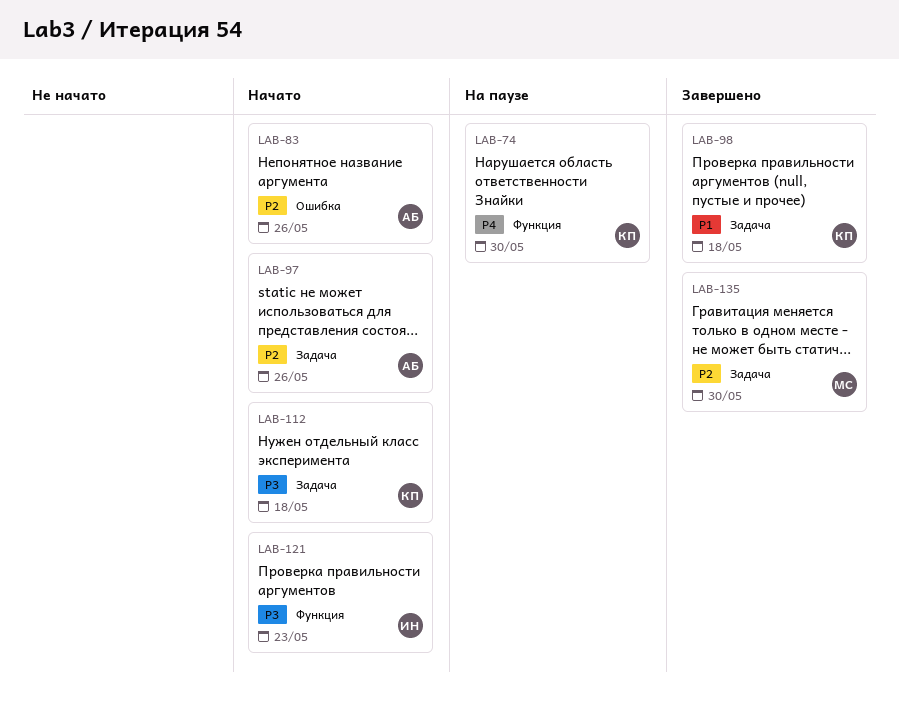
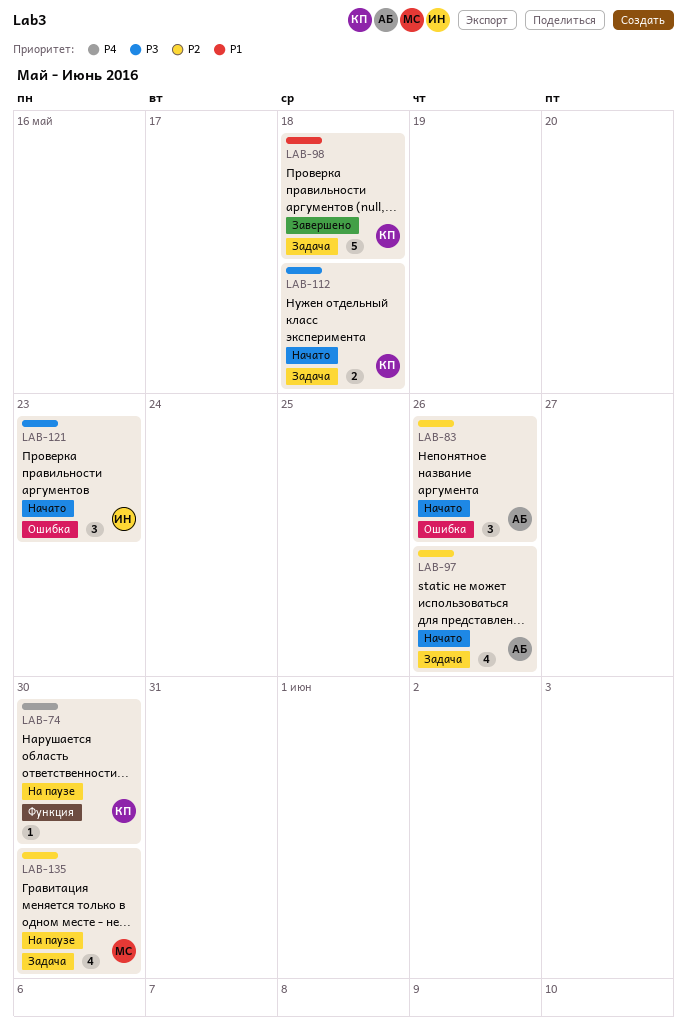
LAB-121, label: Функция -> Ошибка
LAB-135, status: Завершено -> На паузе

